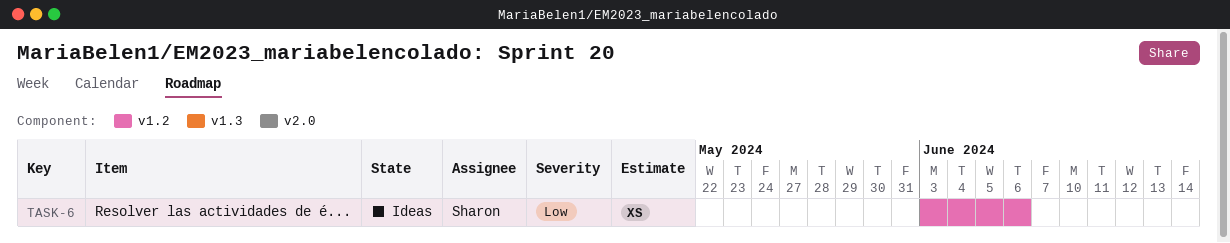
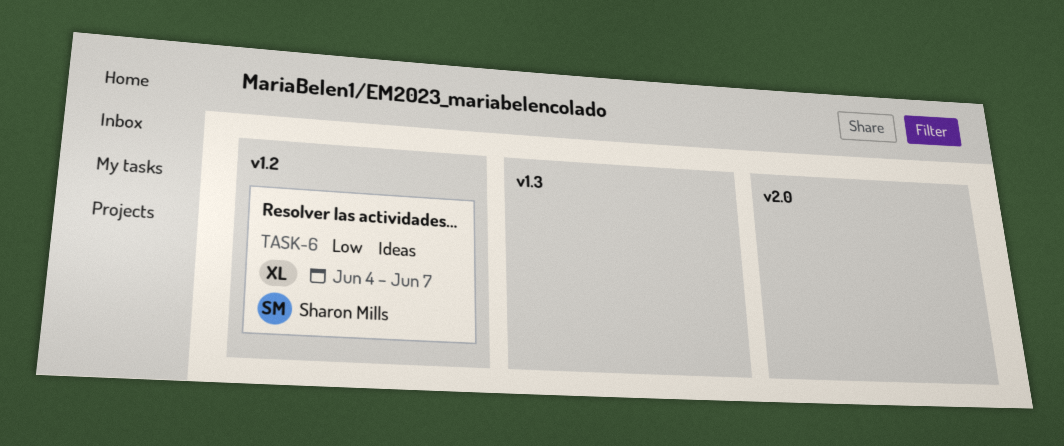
TASK-6, estimate: XS -> XL
TASK-6, start: Jun 3 -> Jun 4
TASK-6, due: Jun 6 -> Jun 7

